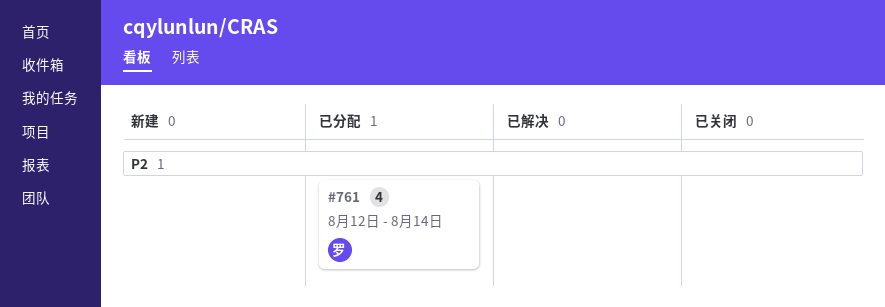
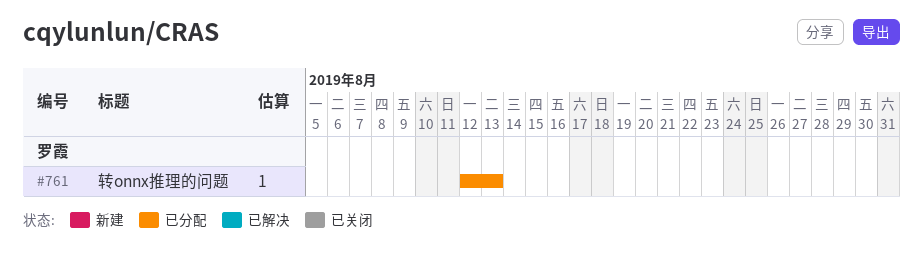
#761, estimate: 4 -> 1
#761, due: Aug 14 -> Aug 13

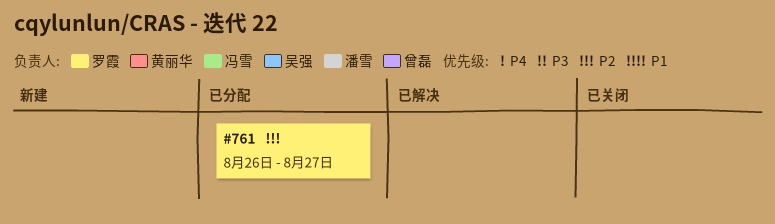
#761, start: Aug 12 -> Aug 26
#761, due: Aug 13 -> Aug 27

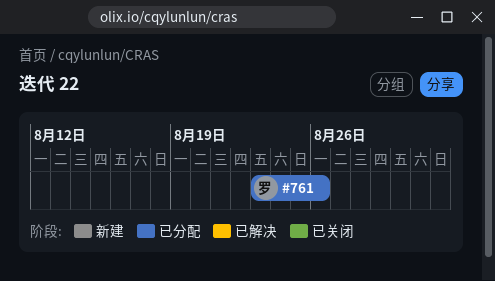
#761, start: Aug 26 -> Aug 23
#761, due: Aug 27 -> Aug 26

